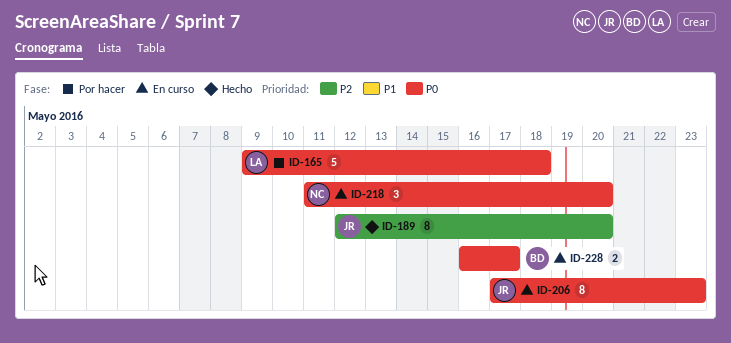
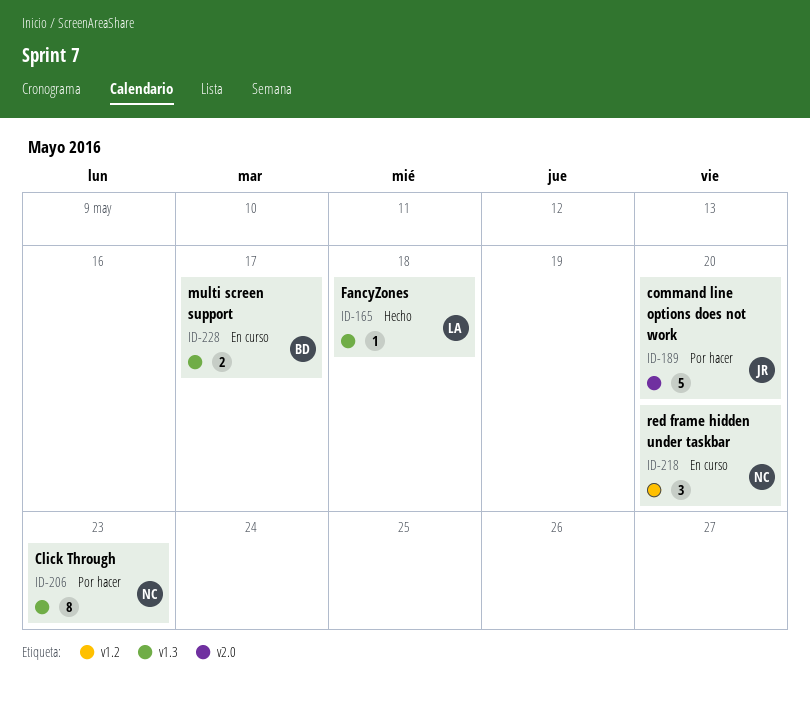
ID-165, status: Por hacer -> Hecho
ID-165, estimate: 5 -> 1
ID-189, status: Hecho -> Por hacer
ID-189, estimate: 8 -> 5
ID-206, status: En curso -> Por hacer
ID-206, owner: JR -> NC

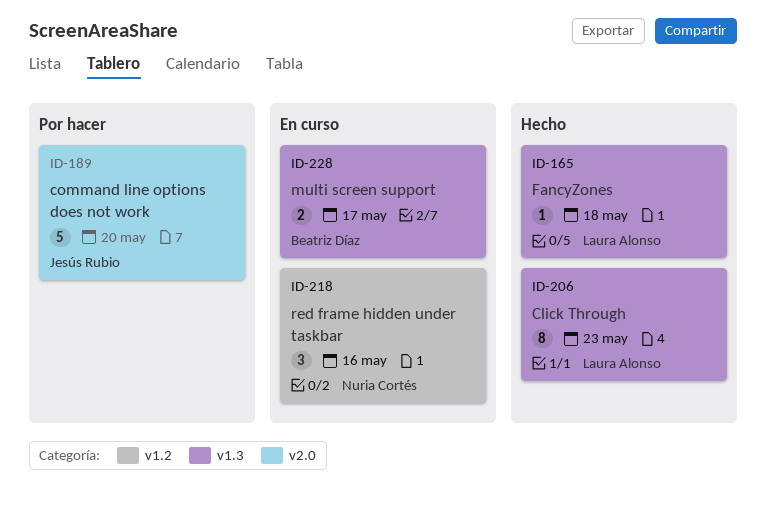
ID-206, status: Por hacer -> Hecho
ID-206, owner: Nuria Cortés -> Laura Alonso
ID-218, due: May 20 -> May 16

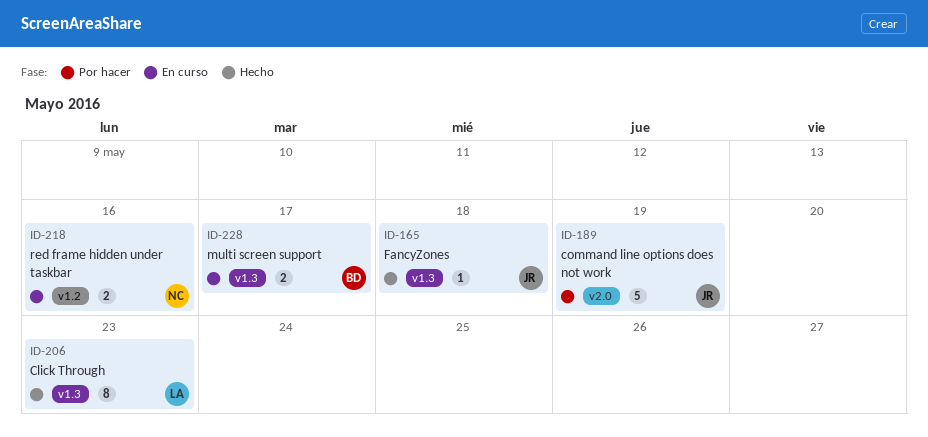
ID-165, owner: Laura Alonso -> Jesús Rubio
ID-189, due: May 20 -> May 19
ID-218, estimate: 3 -> 2

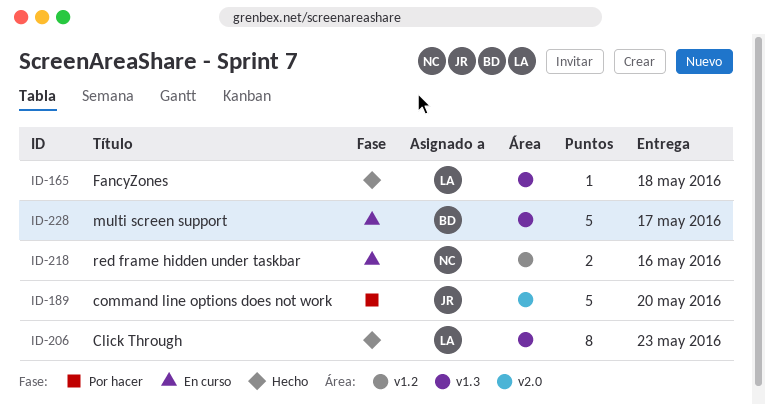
ID-165, owner: JR -> LA
ID-189, due: May 19 -> May 20
ID-228, estimate: 2 -> 5

